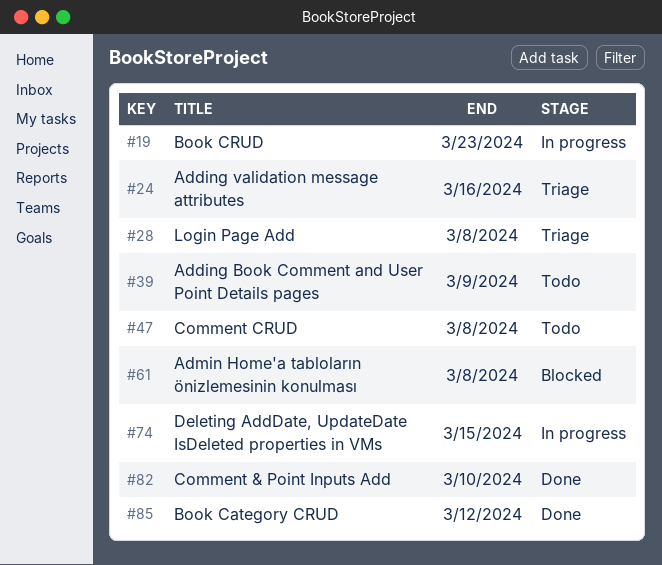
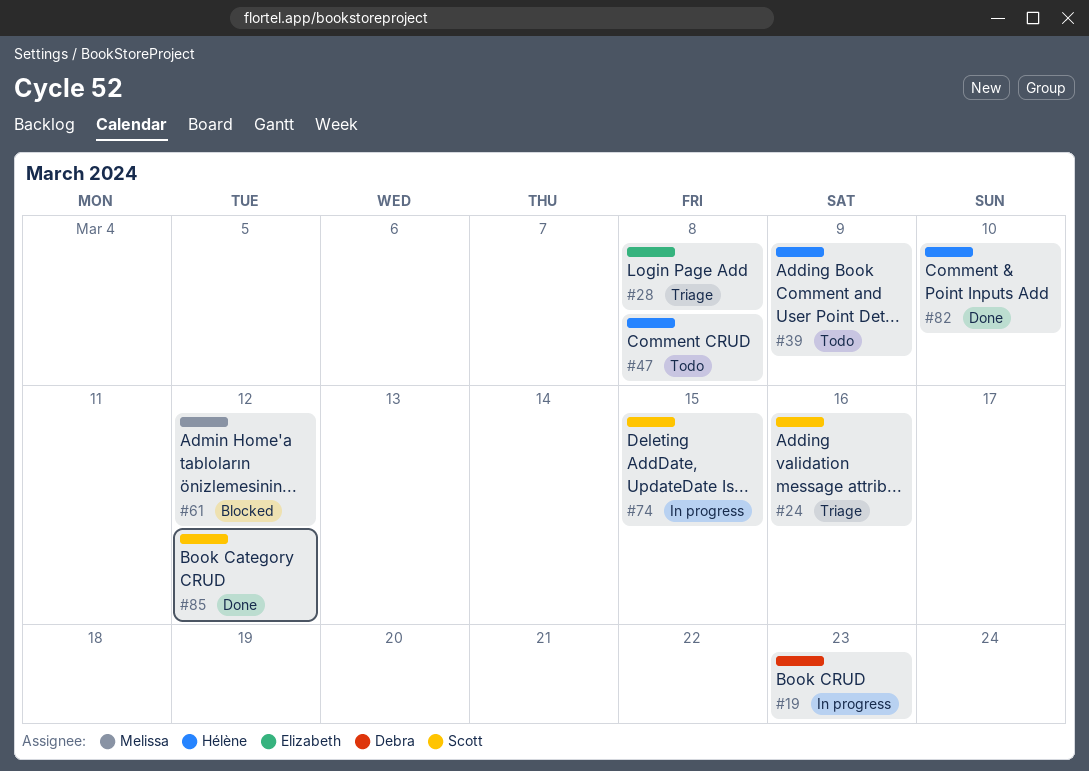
#61, due: Mar 8 -> Mar 12

